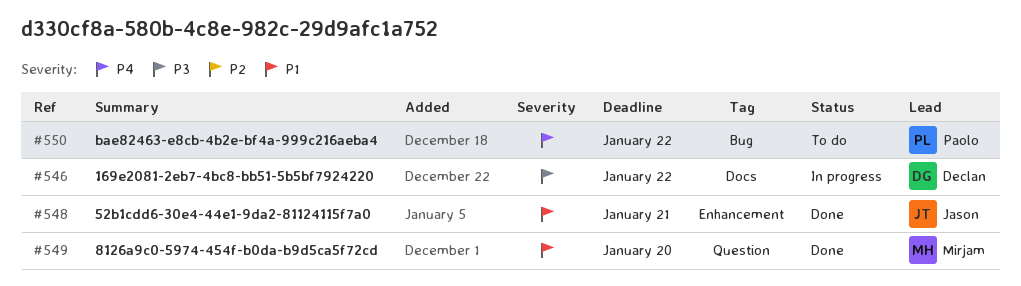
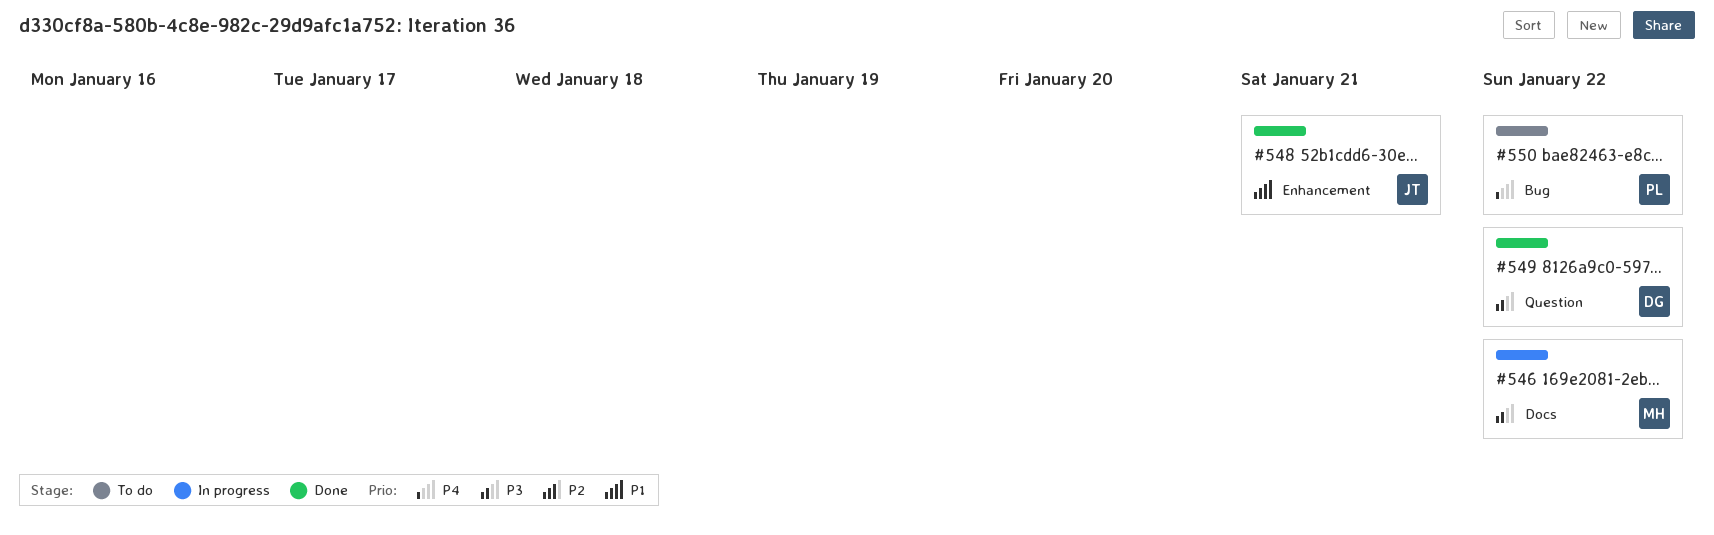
#546, owner: Declan -> Mirjam
#549, owner: Mirjam -> Declan
#549, priority: P1 -> P3
#549, due: Jan 20 -> Jan 22

